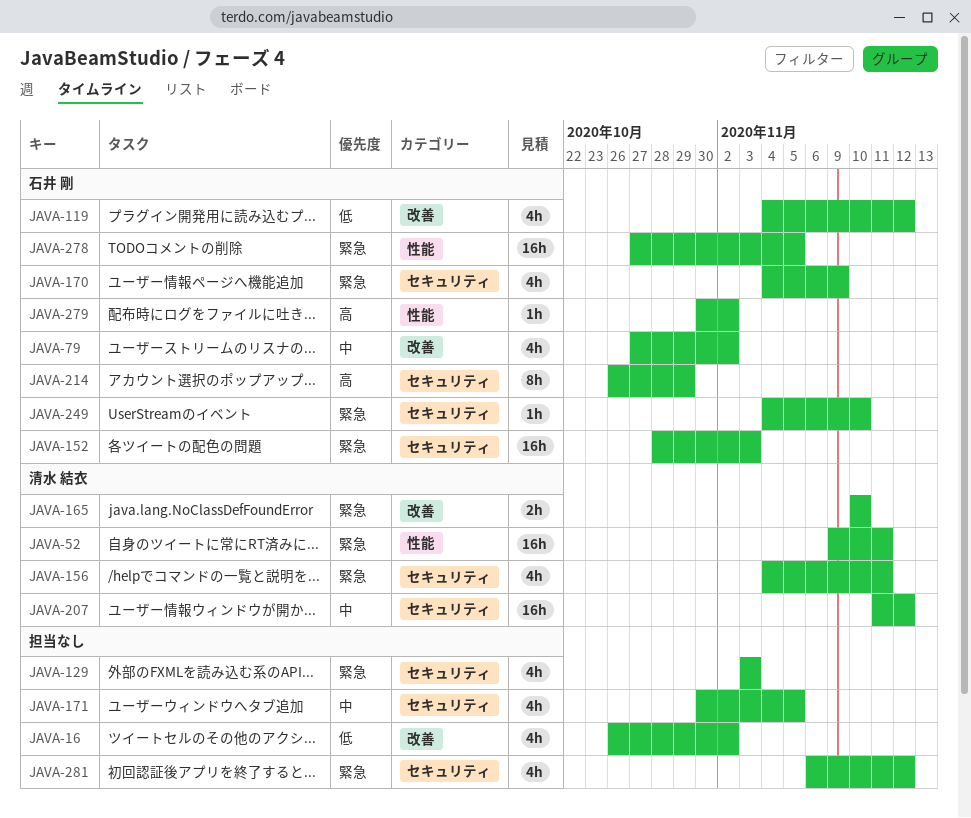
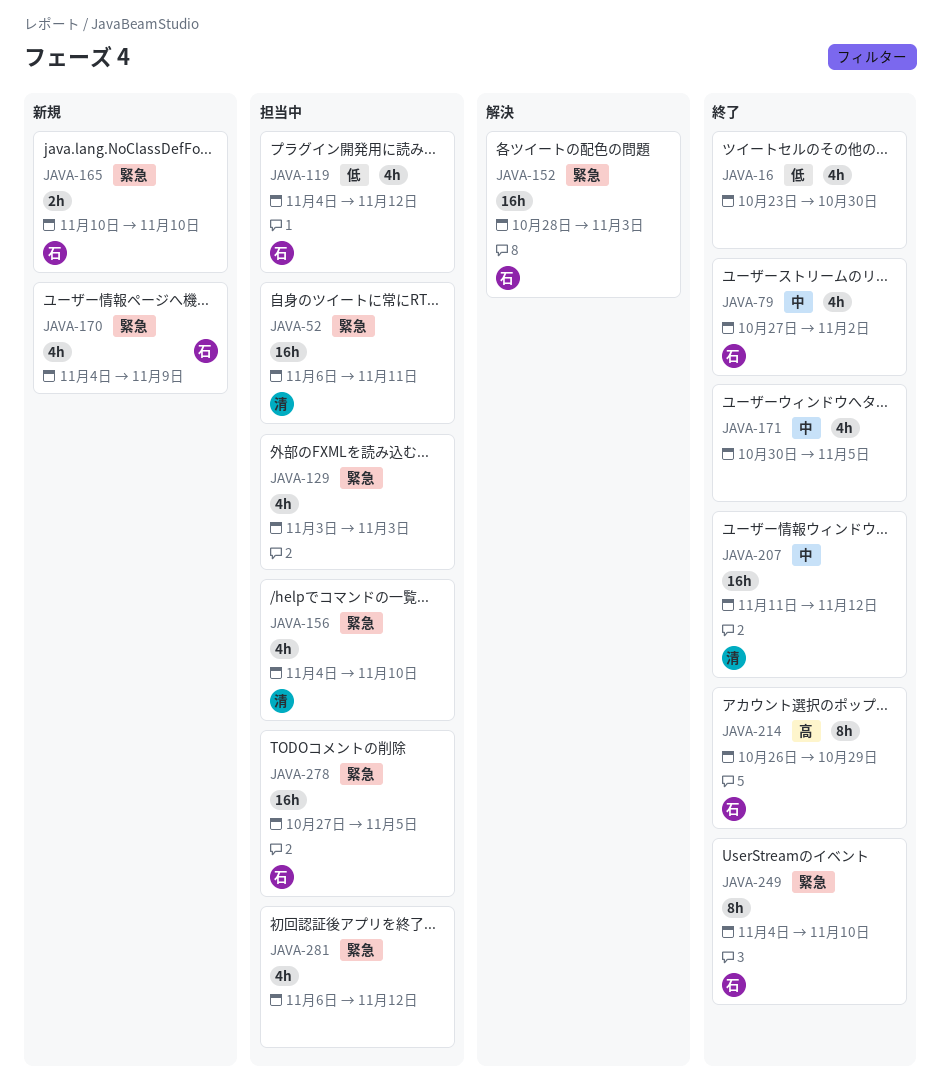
JAVA-16, start: Oct 26 -> Oct 23
JAVA-16, due: Nov 2 -> Oct 30
JAVA-52, start: Nov 9 -> Nov 6
JAVA-156, due: Nov 11 -> Nov 10
JAVA-165, owner: 清水 結衣 -> 石井 剛
JAVA-249, estimate: 1h -> 8h
JAVA-279: present -> none

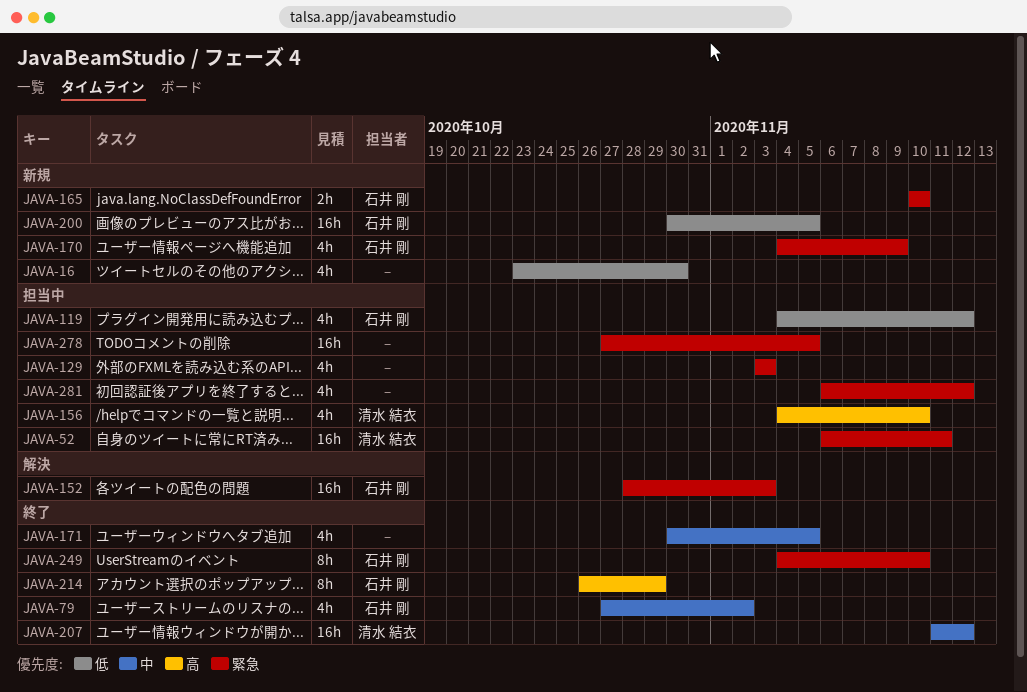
JAVA-16, status: 終了 -> 新規
JAVA-156, priority: 緊急 -> 高
JAVA-200: none -> present
JAVA-278, owner: 石井 剛 -> none

